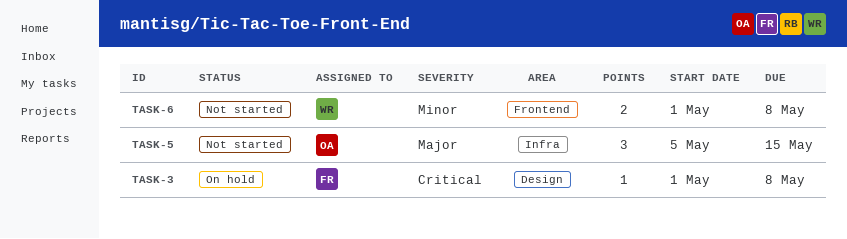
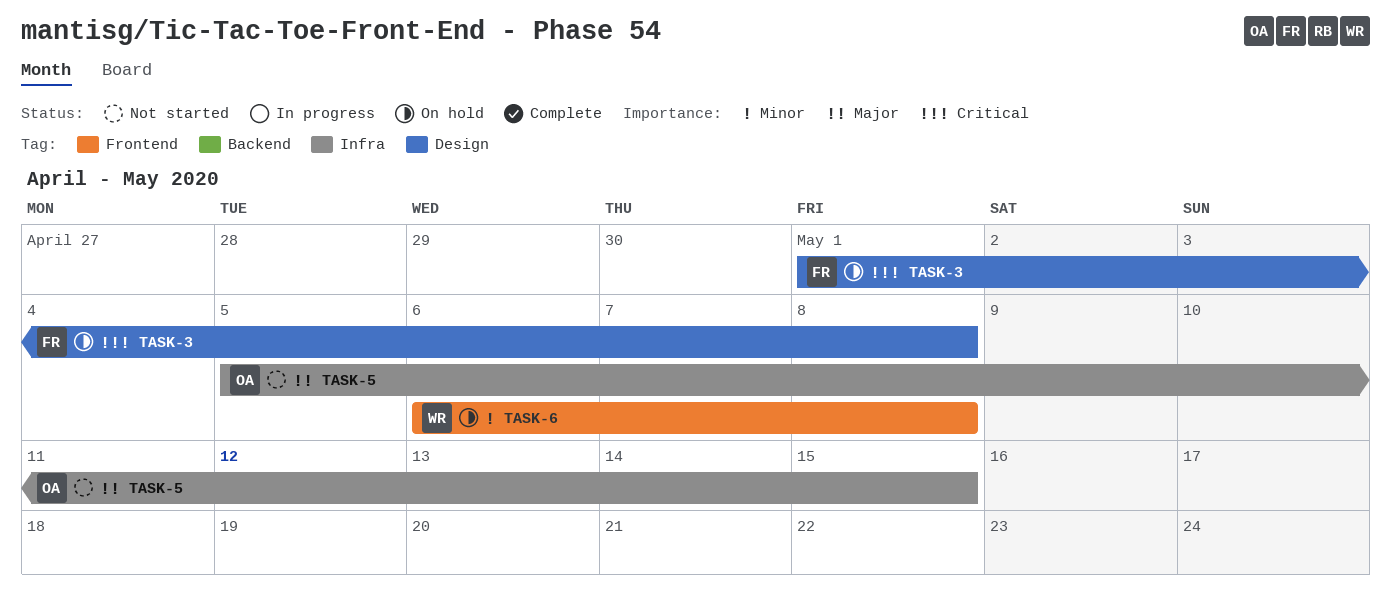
TASK-6, status: Not started -> On hold
TASK-6, start: May 1 -> May 6

